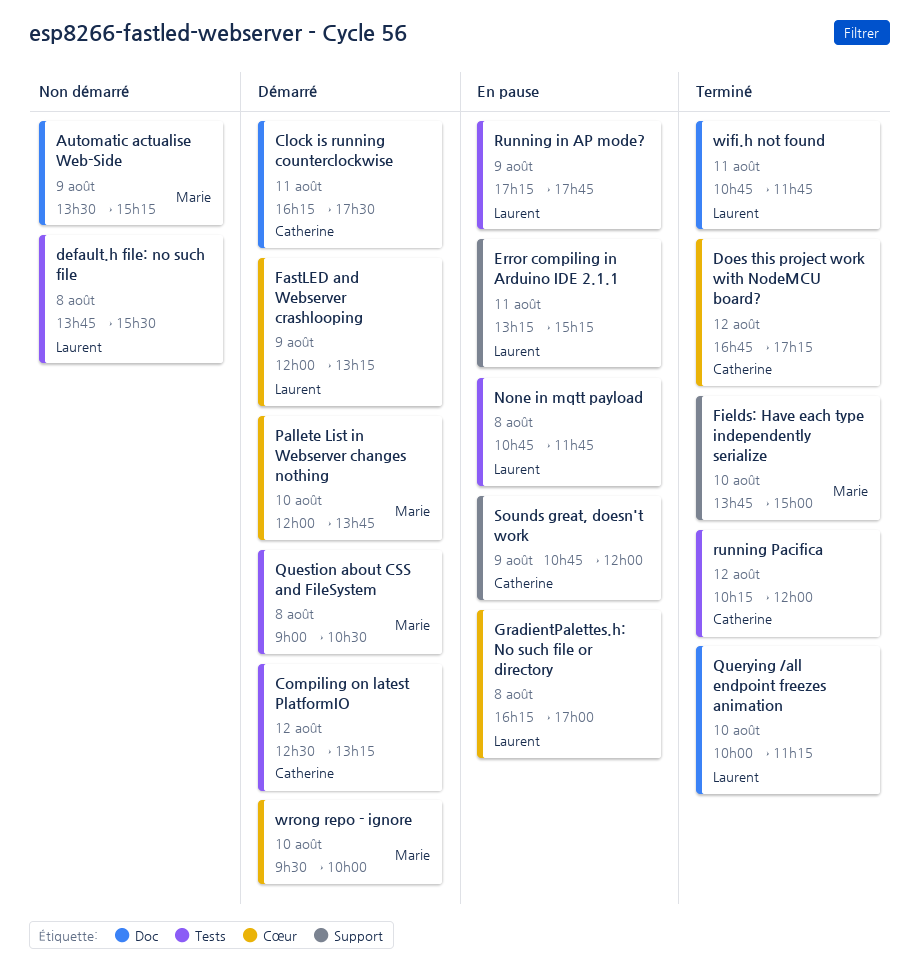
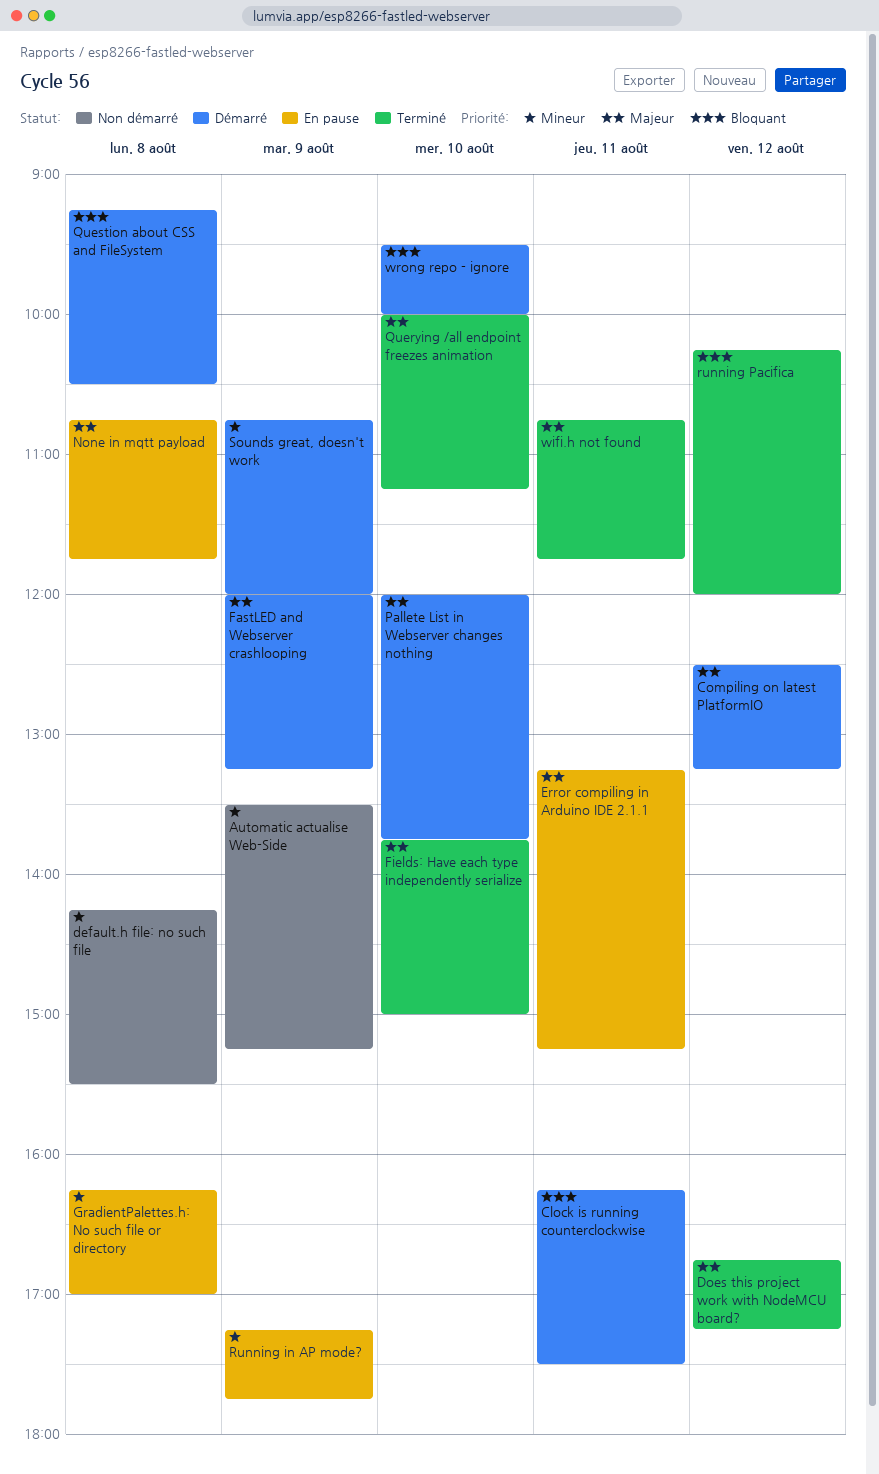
default.h file: no such file, begins: 13:45 -> 14:15
Question about CSS and FileSystem, begins: 09:00 -> 09:15
Sounds great, doesn't work, status: En pause -> Démarré

